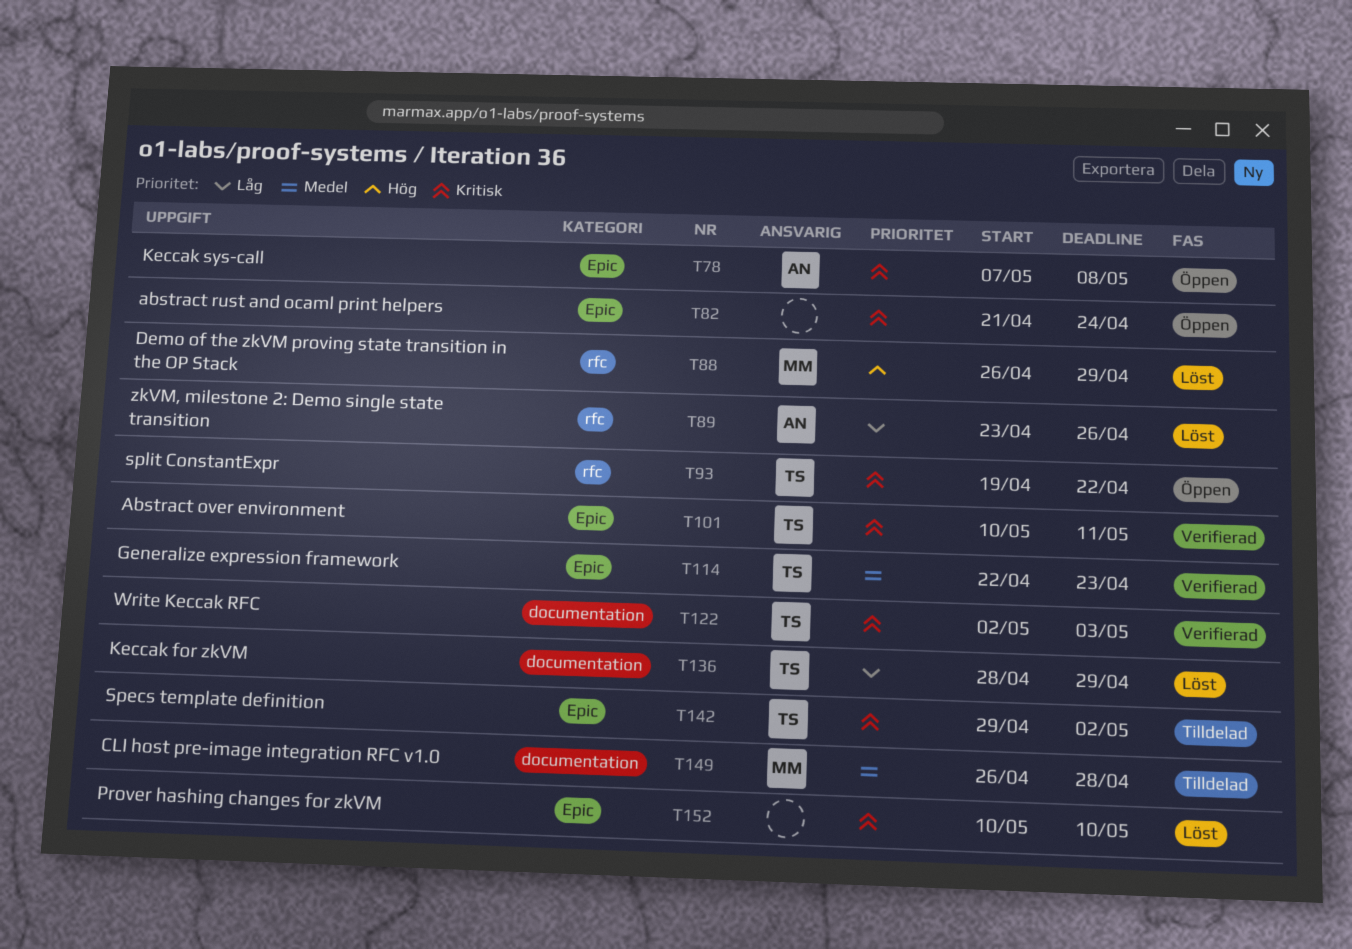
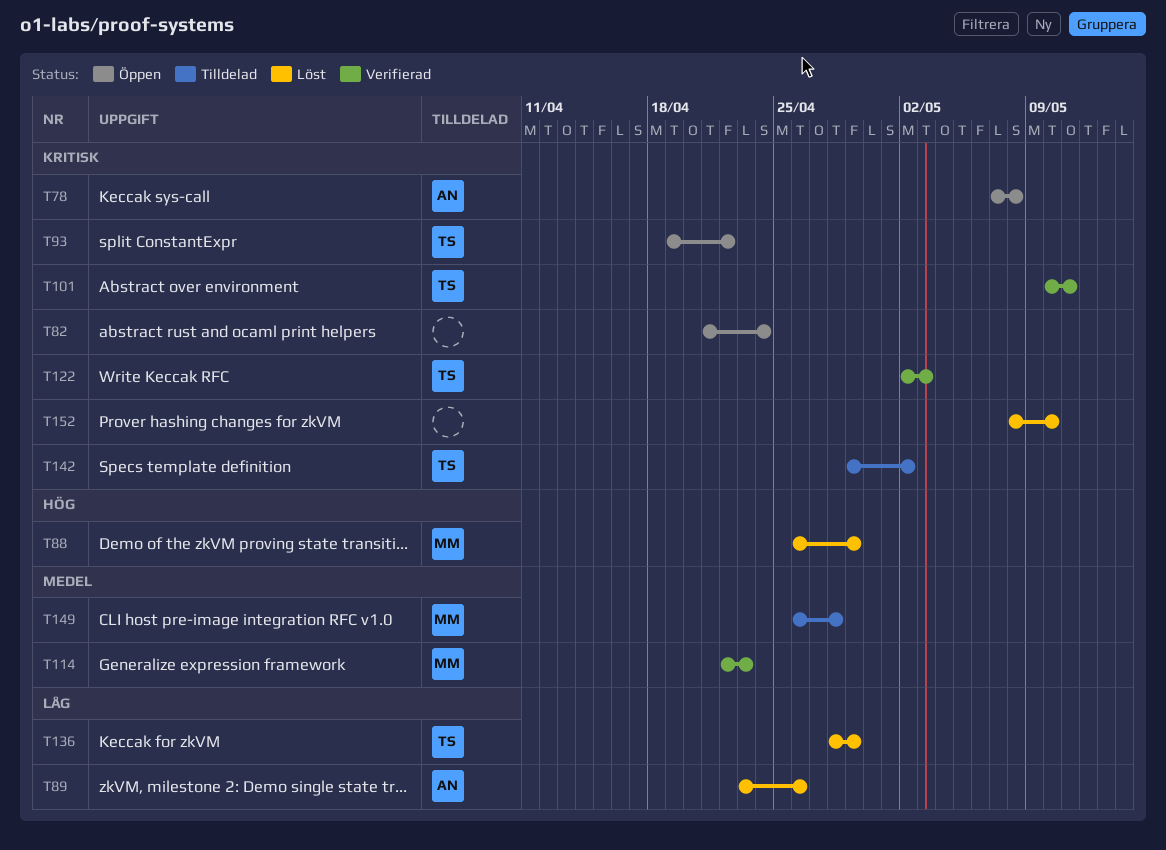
T114, owner: TS -> MM
T152, start: May 10 -> May 8

